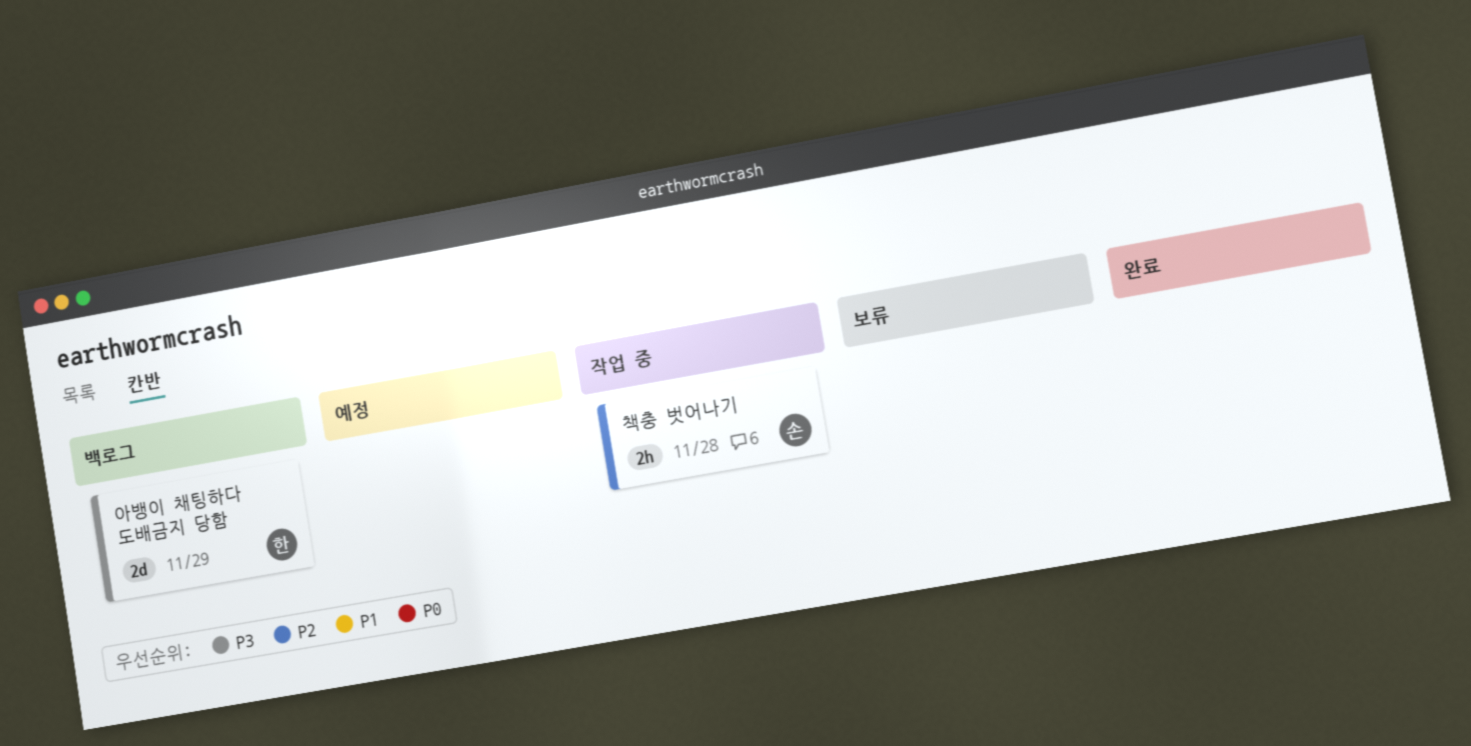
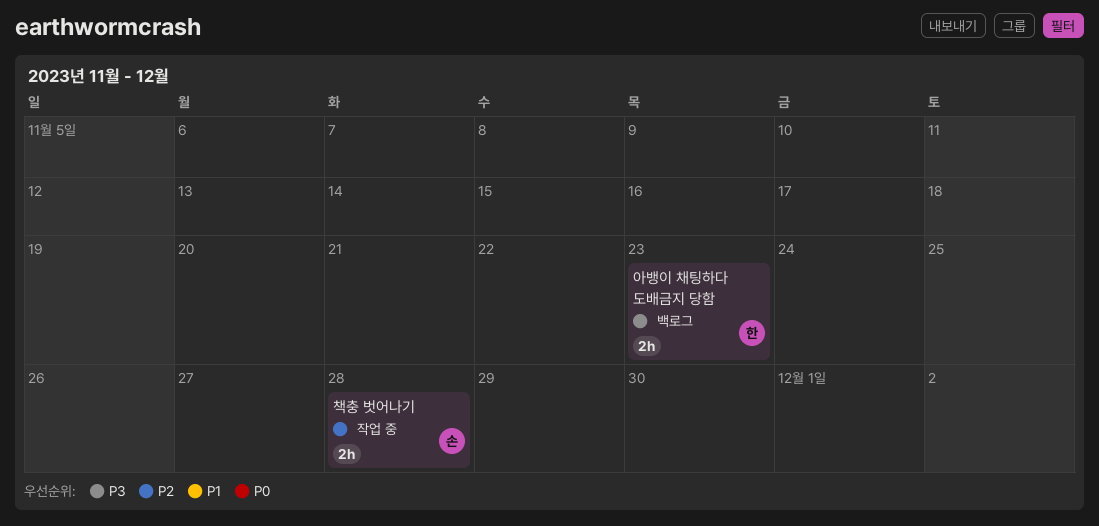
아뱅이 채팅하다 도배금지 당함, estimate: 2d -> 2h
아뱅이 채팅하다 도배금지 당함, due: Nov 29 -> Nov 23

